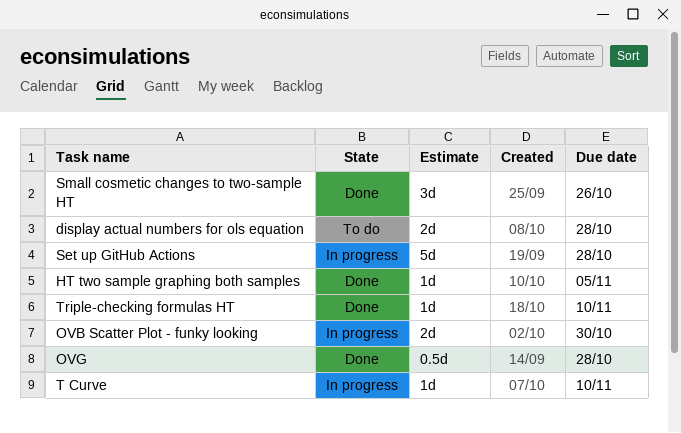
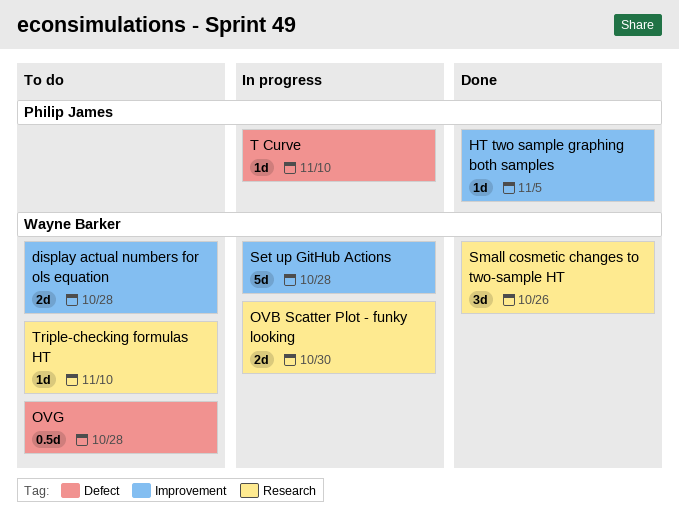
OVG, status: Done -> To do
Triple-checking formulas HT, status: Done -> To do

